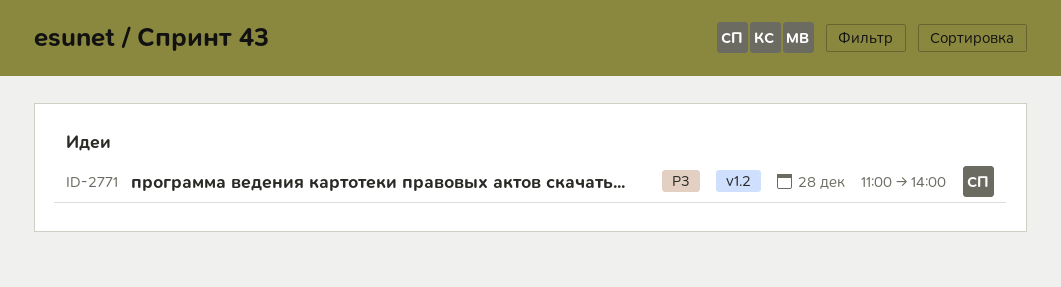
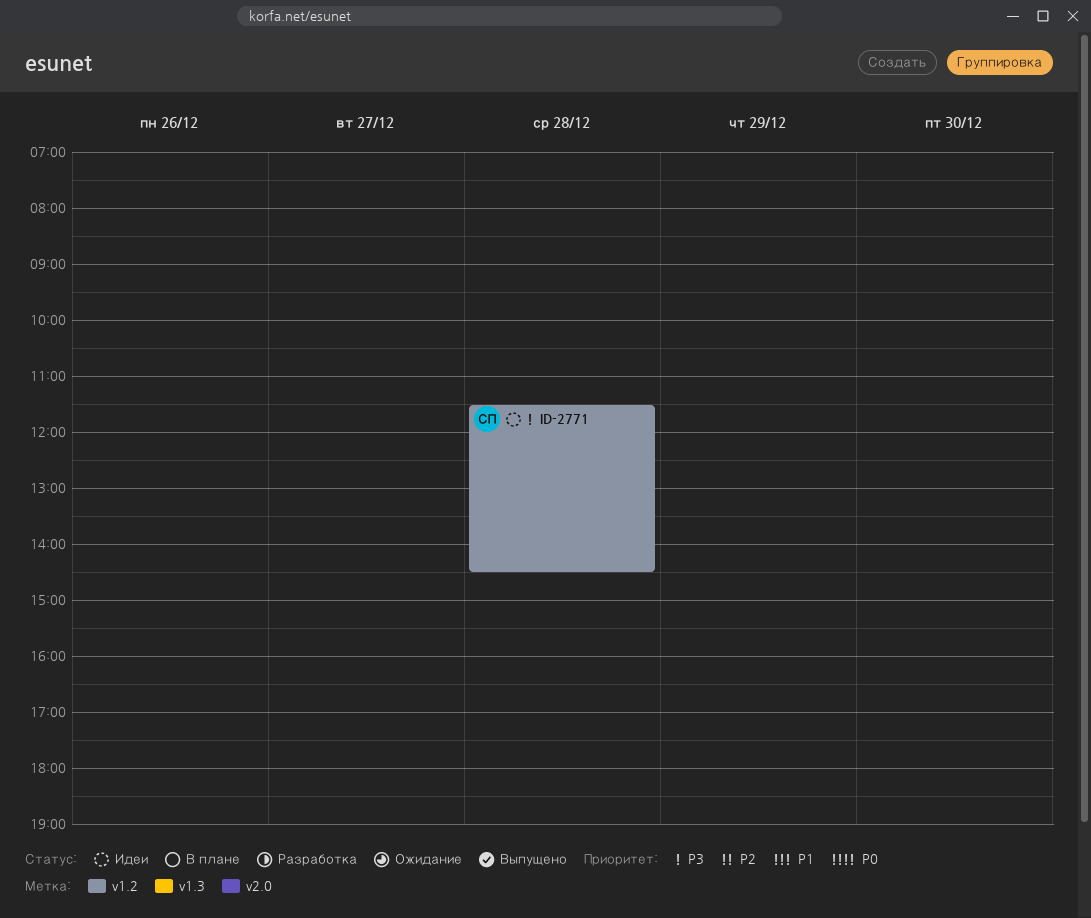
ID-2771, begins: 11:00 -> 11:30
ID-2771, ends: 14:00 -> 14:30

